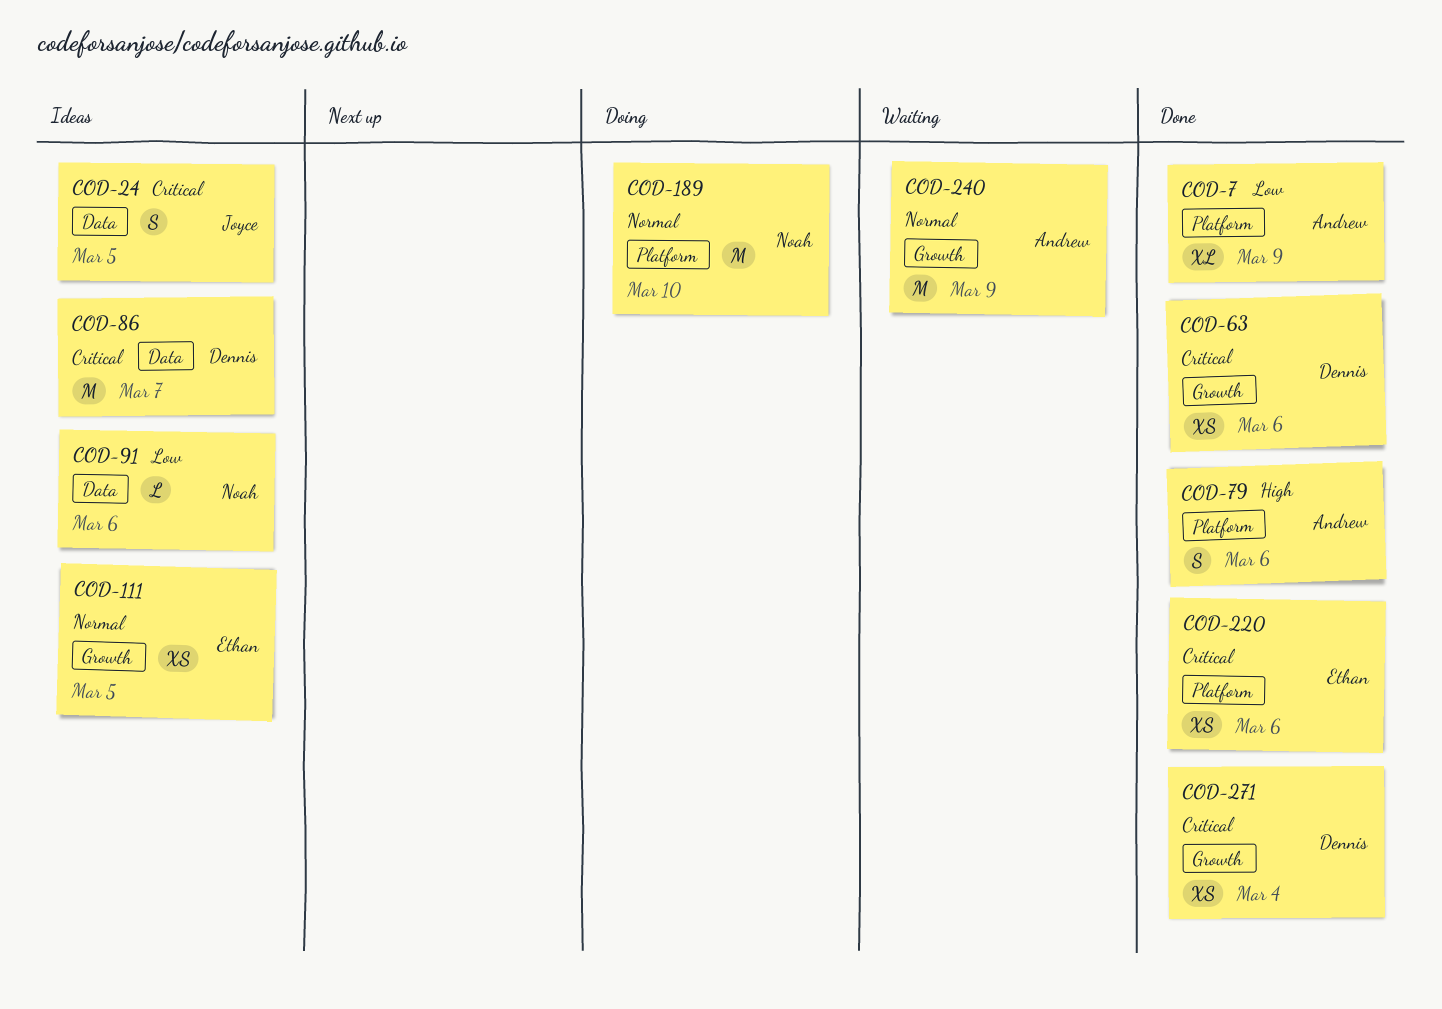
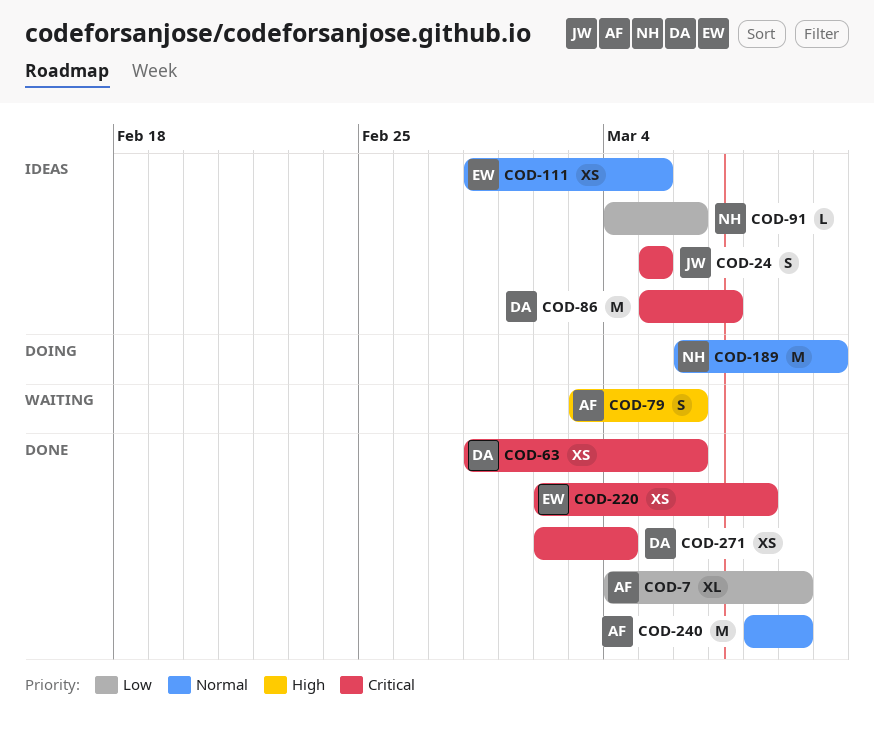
COD-79, status: Done -> Waiting
COD-220, due: Mar 6 -> Mar 8
COD-240, status: Waiting -> Done

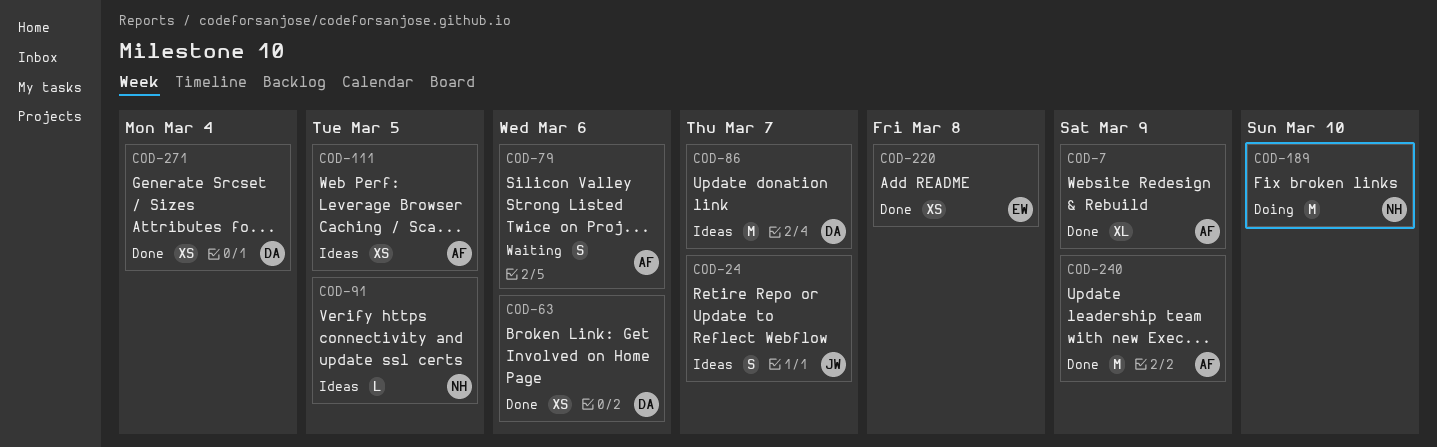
COD-24, due: Mar 5 -> Mar 7
COD-91, due: Mar 6 -> Mar 5
COD-111, owner: EW -> AF

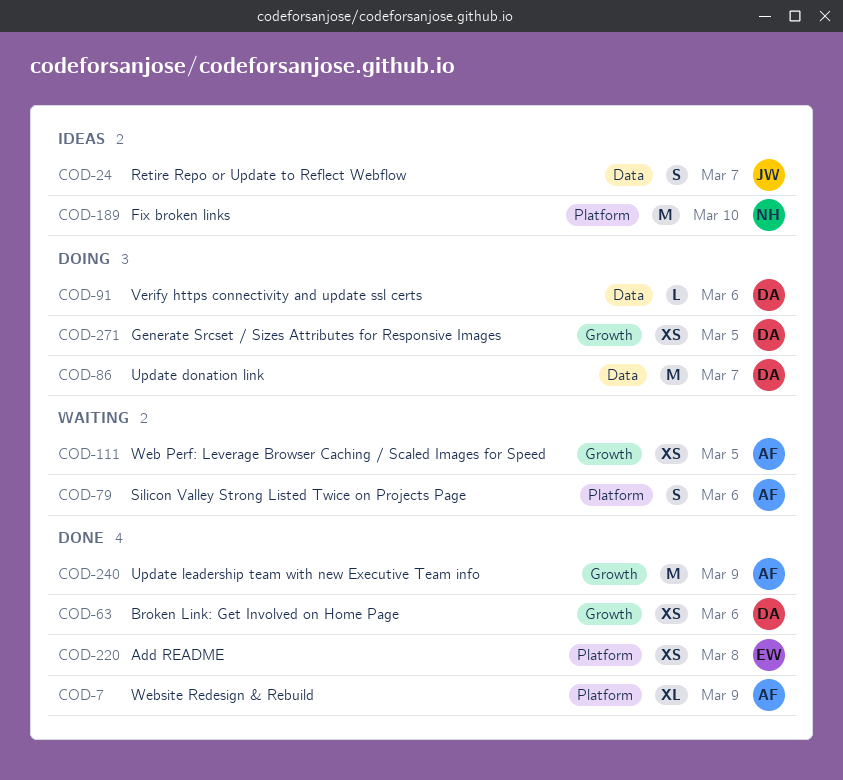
COD-86, status: Ideas -> Doing
COD-91, status: Ideas -> Doing
COD-91, owner: NH -> DA
COD-91, due: Mar 5 -> Mar 6
COD-111, status: Ideas -> Waiting
COD-189, status: Doing -> Ideas
COD-271, status: Done -> Doing
COD-271, due: Mar 4 -> Mar 5

